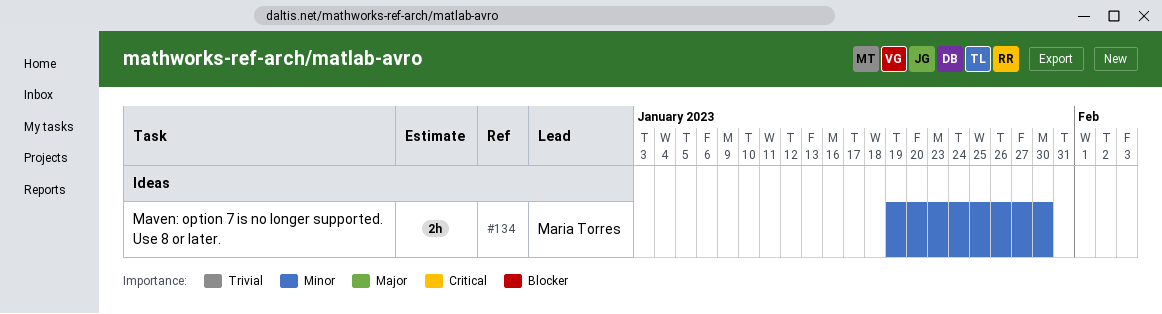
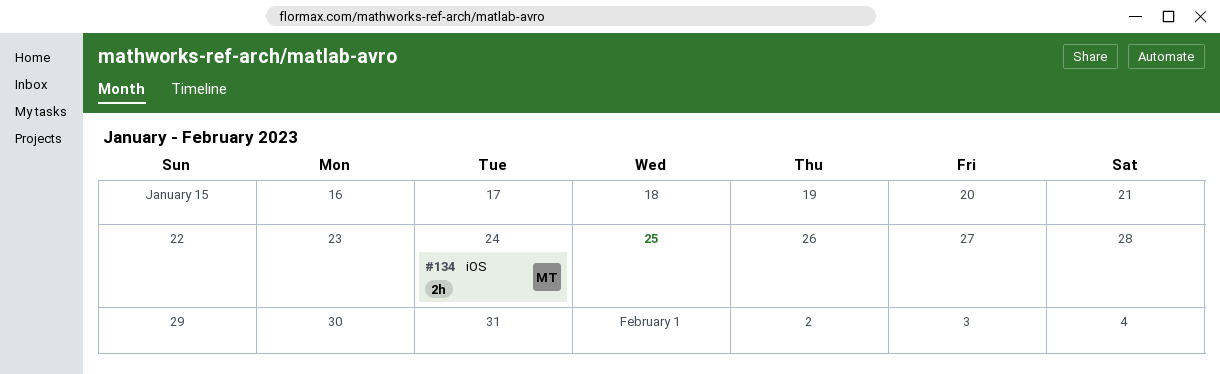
#134, due: Jan 30 -> Jan 24

